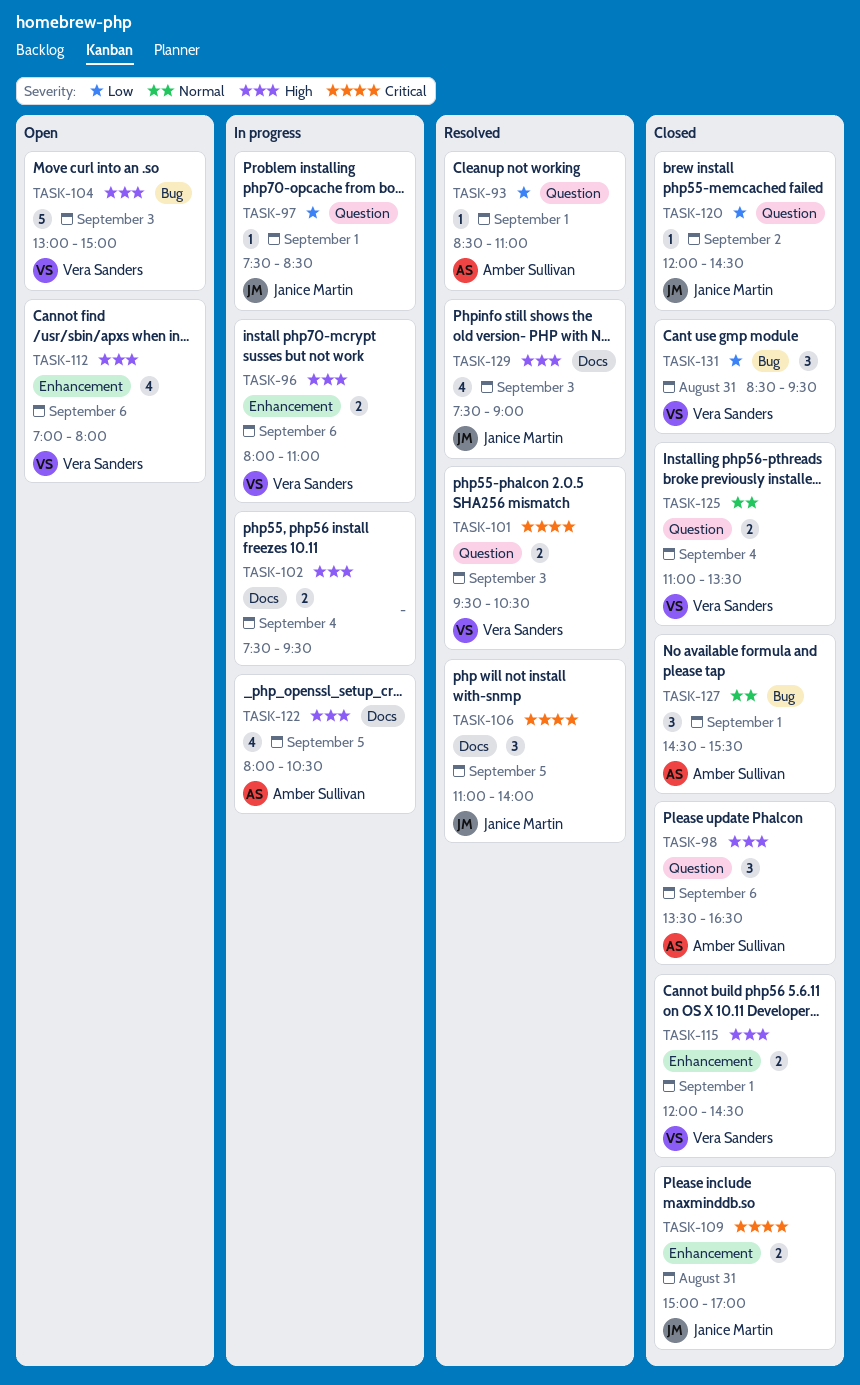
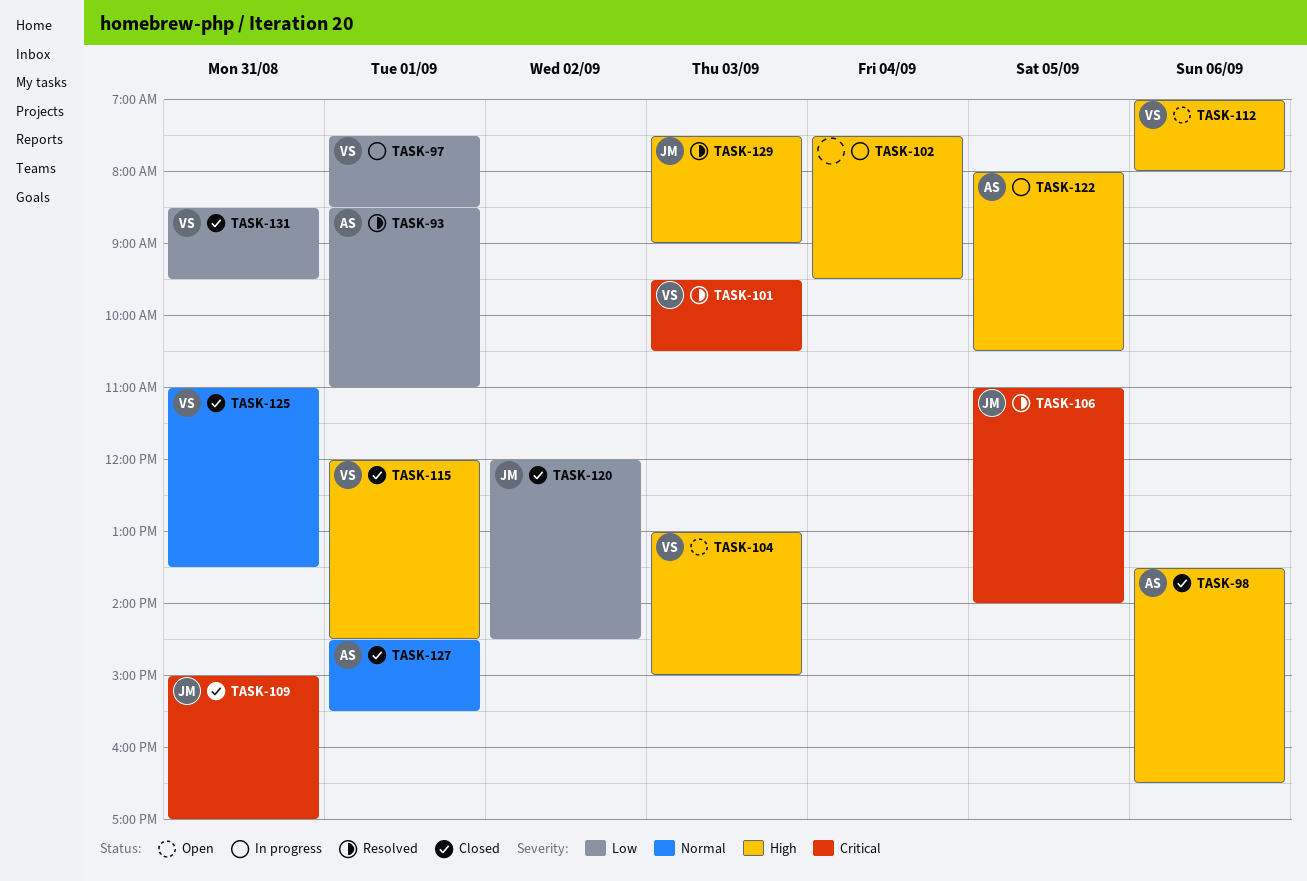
TASK-96: present -> none
TASK-97, owner: Janice Martin -> Vera Sanders
TASK-125, day: Sep 4 -> Aug 31

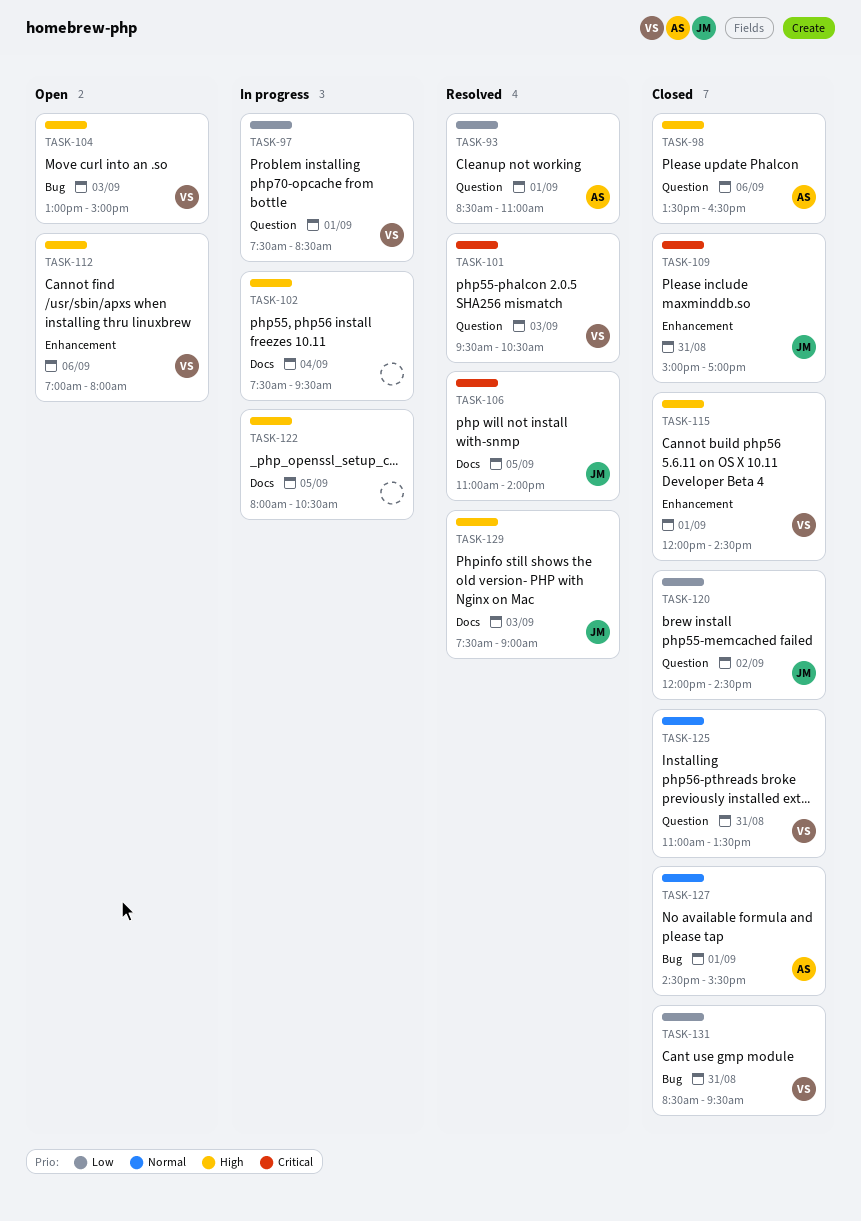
TASK-122, owner: AS -> none

